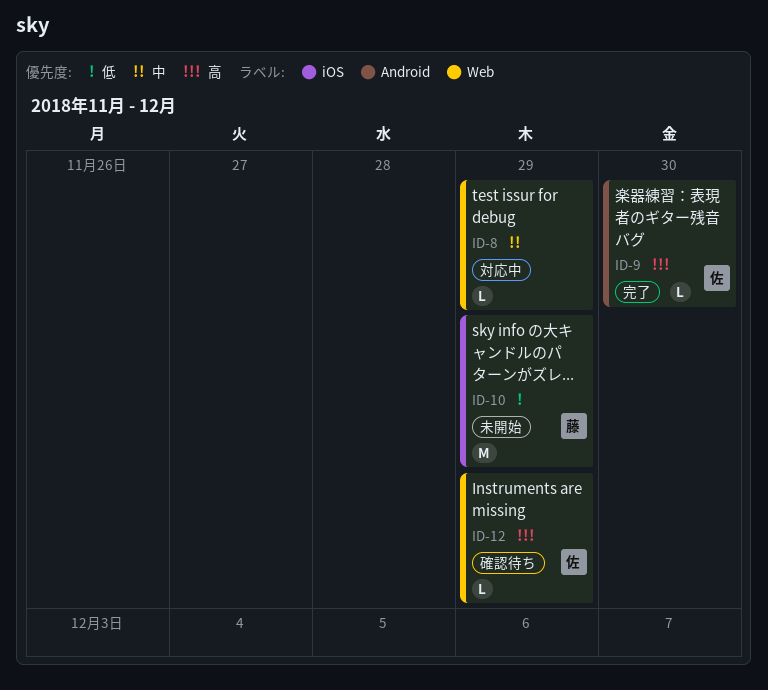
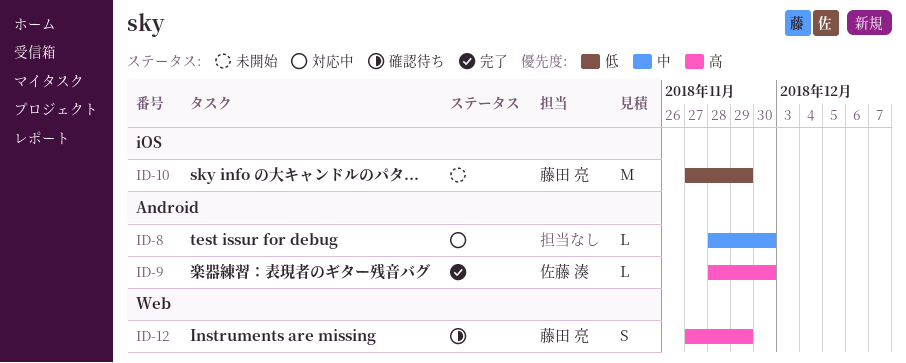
ID-8, label: Web -> Android
ID-8, due: Nov 29 -> Nov 30
ID-12, owner: 佐藤 湊 -> 藤田 亮
ID-12, estimate: L -> S

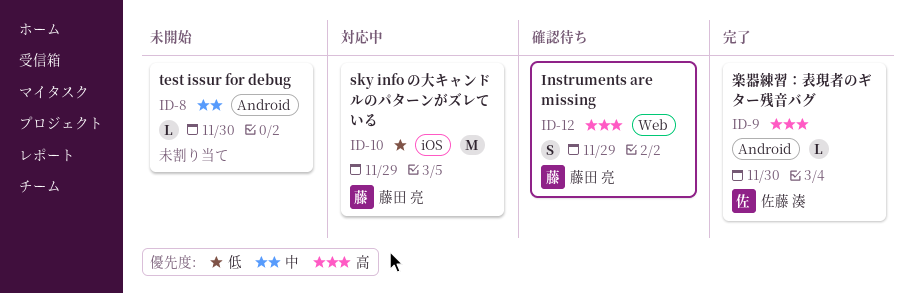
ID-8, status: 対応中 -> 未開始
ID-10, status: 未開始 -> 対応中

